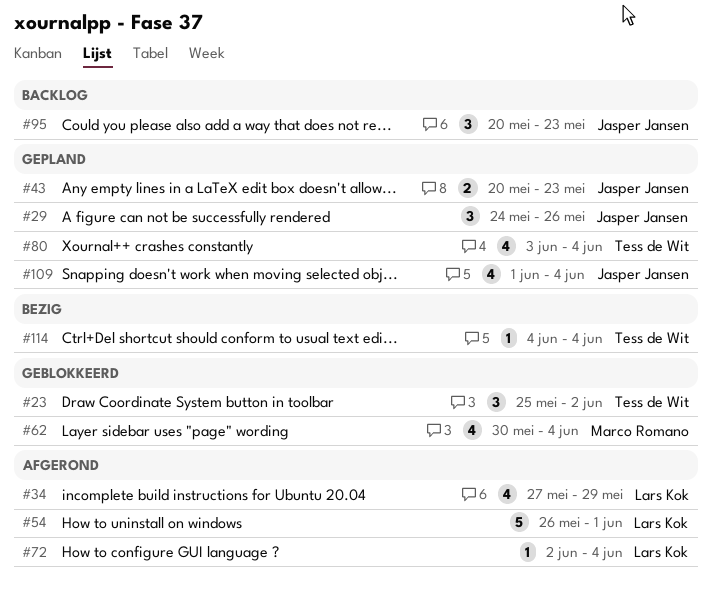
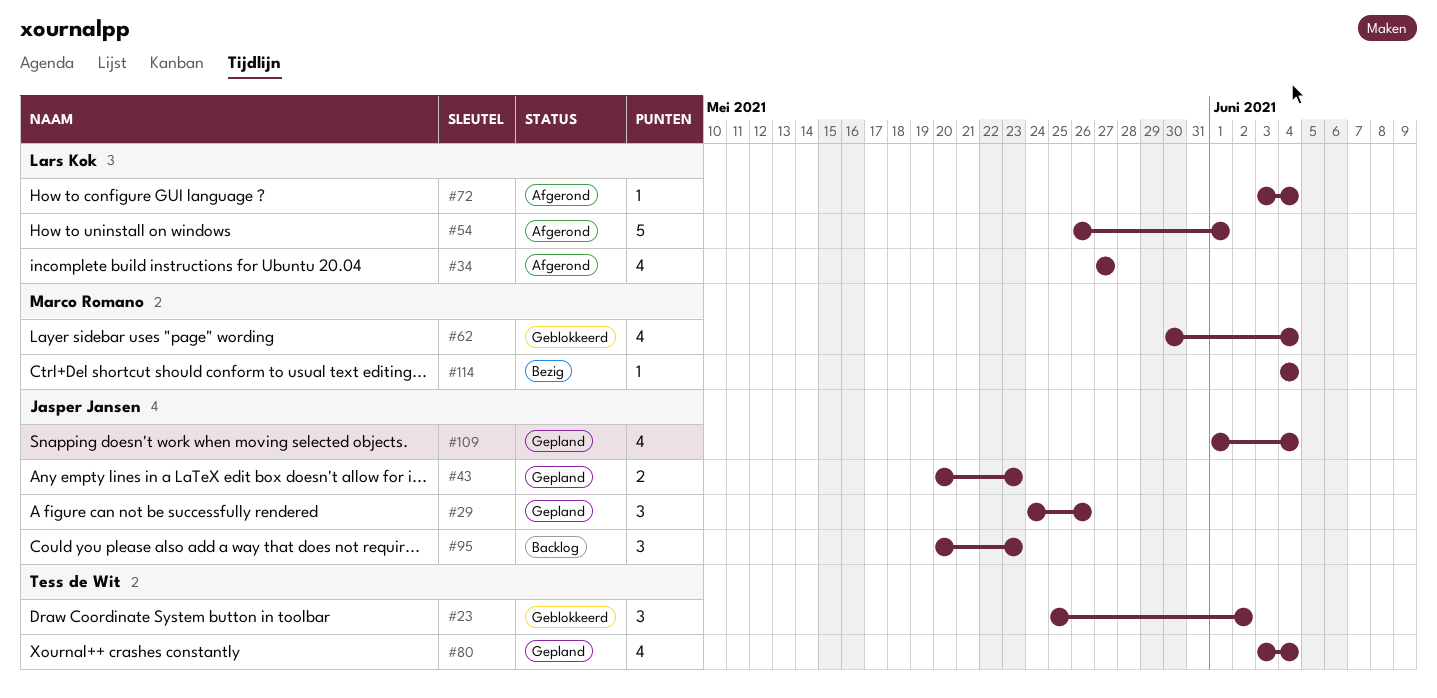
#34, due: May 29 -> May 27
#72, start: Jun 2 -> Jun 3
#114, owner: Tess de Wit -> Marco Romano

